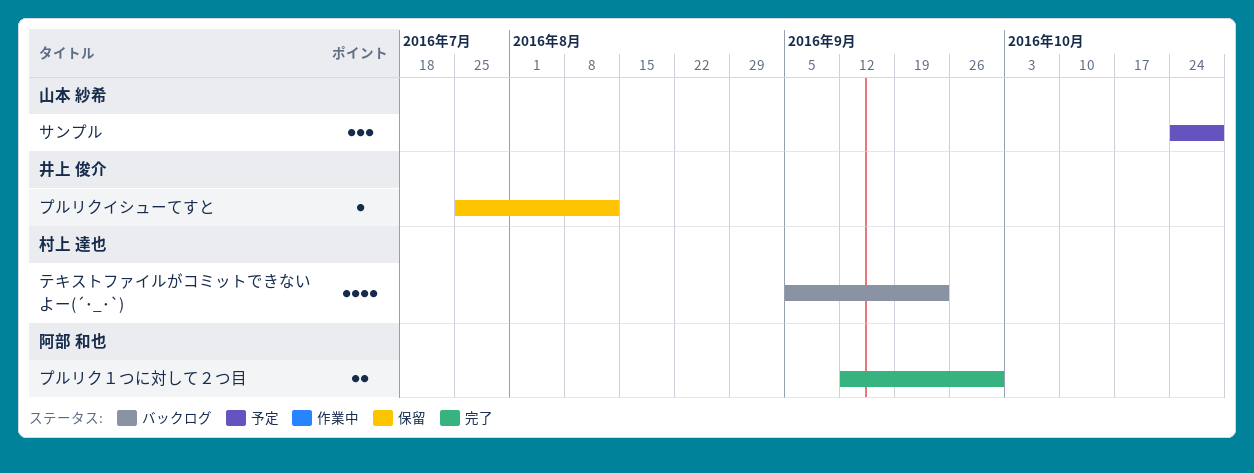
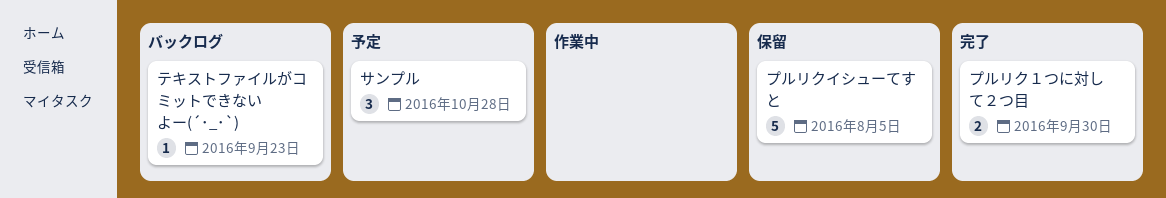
テキストファイルがコミットできないよー(´･_･`), estimate: 4 -> 1
プルリクイシューてすと, estimate: 1 -> 5
プルリクイシューてすと, due: Aug 12 -> Aug 5

